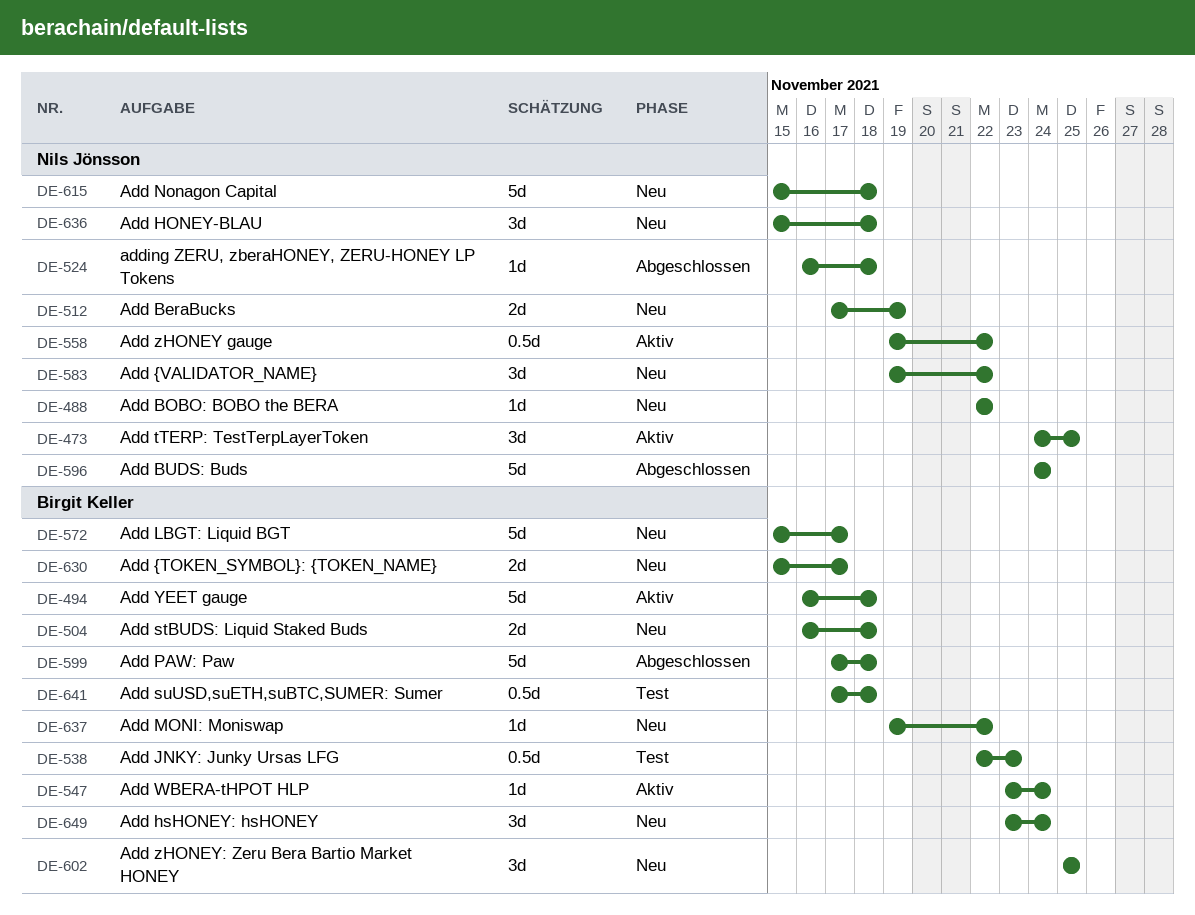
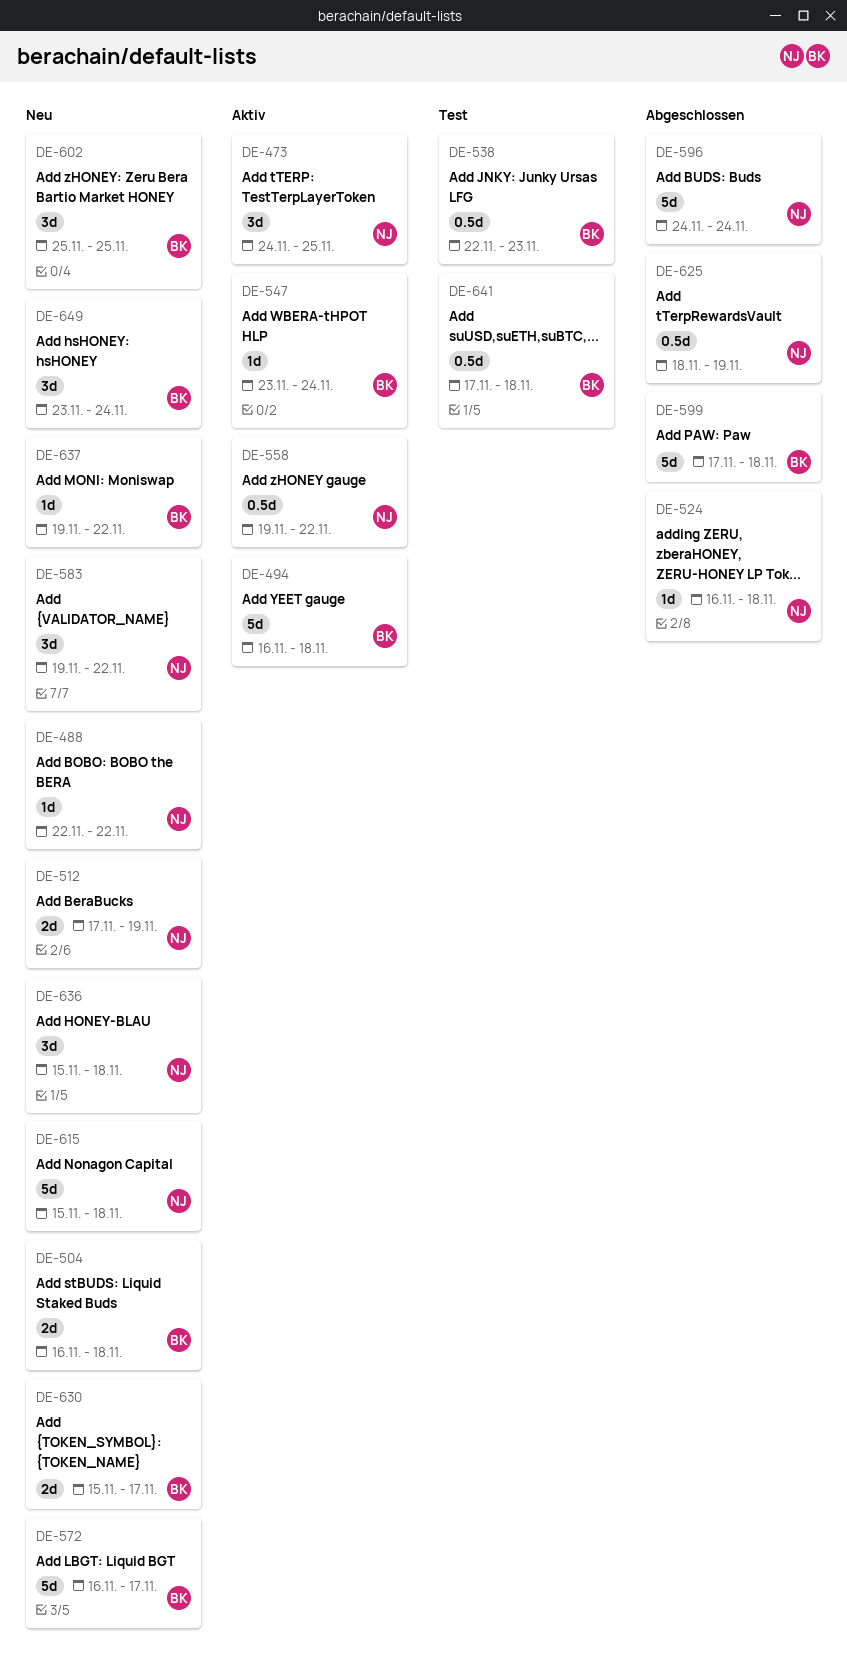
DE-572, start: Nov 15 -> Nov 16
DE-625: none -> present

